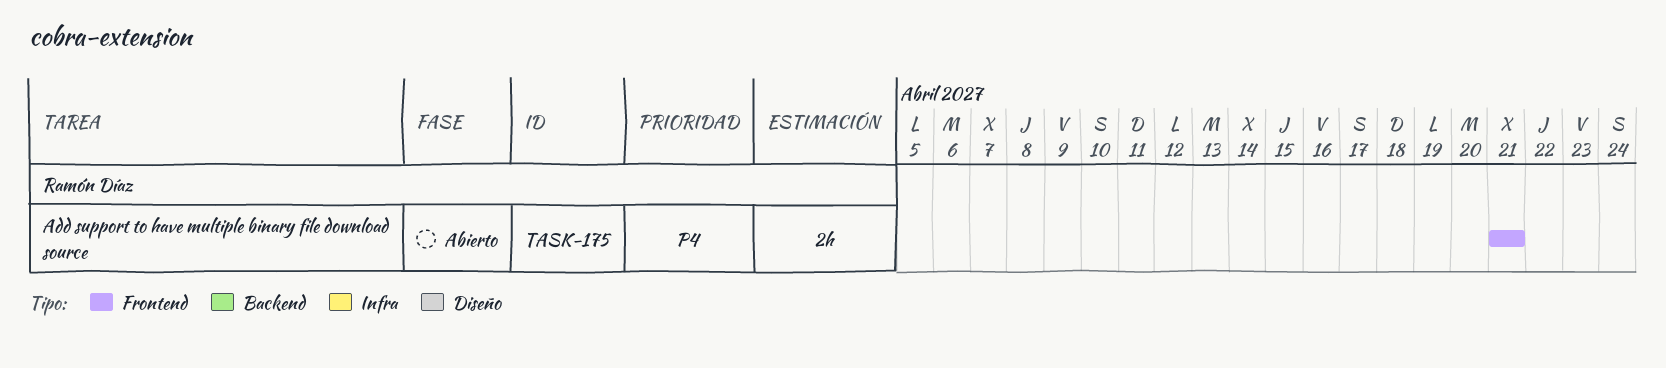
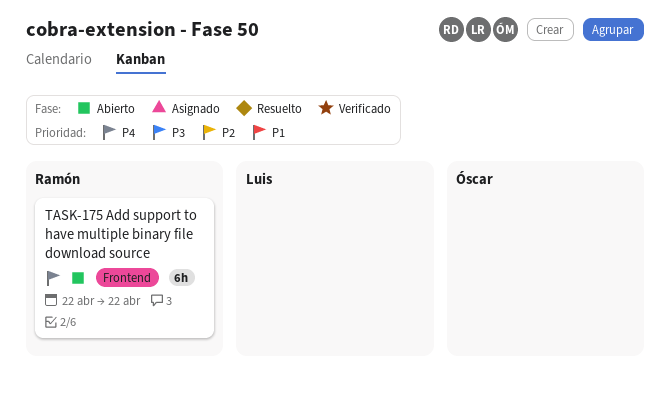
TASK-175, estimate: 2h -> 6h
TASK-175, start: Apr 21 -> Apr 22
TASK-175, due: Apr 21 -> Apr 22

